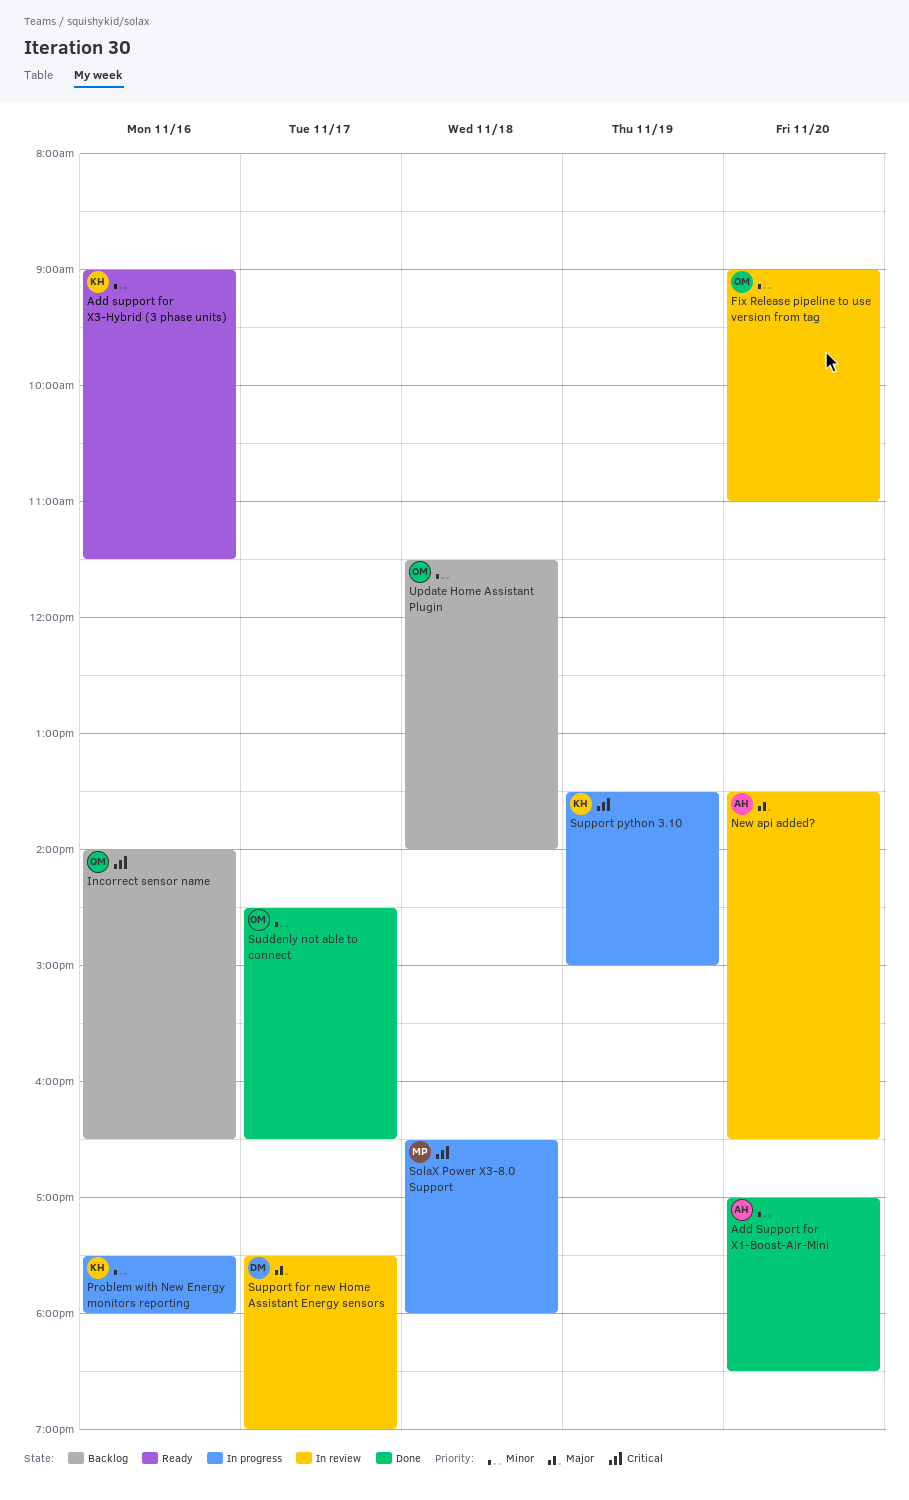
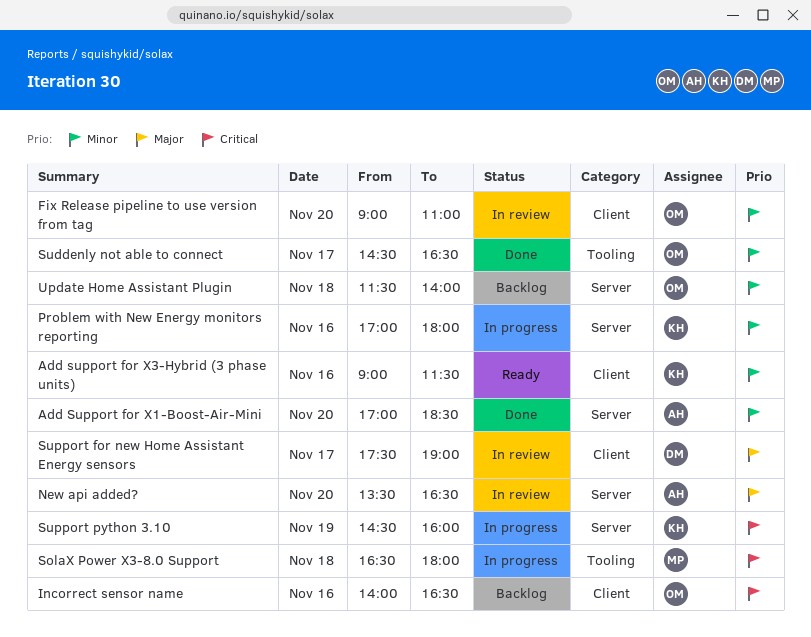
Problem with New Energy monitors reporting, begins: 17:30 -> 17:00
Support python 3.10, begins: 13:30 -> 14:30
Support python 3.10, ends: 15:00 -> 16:00

